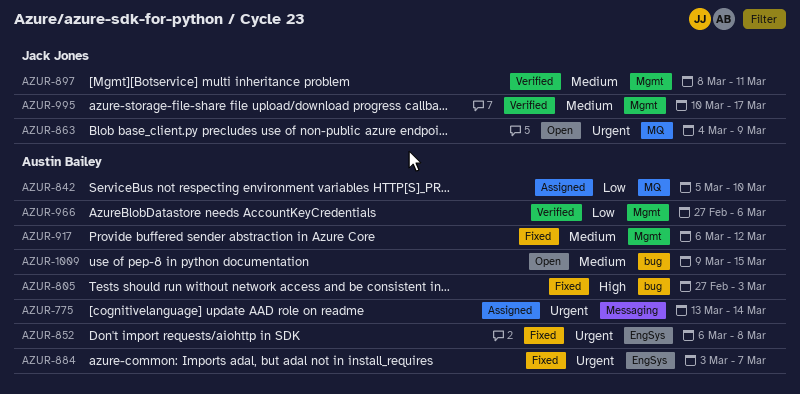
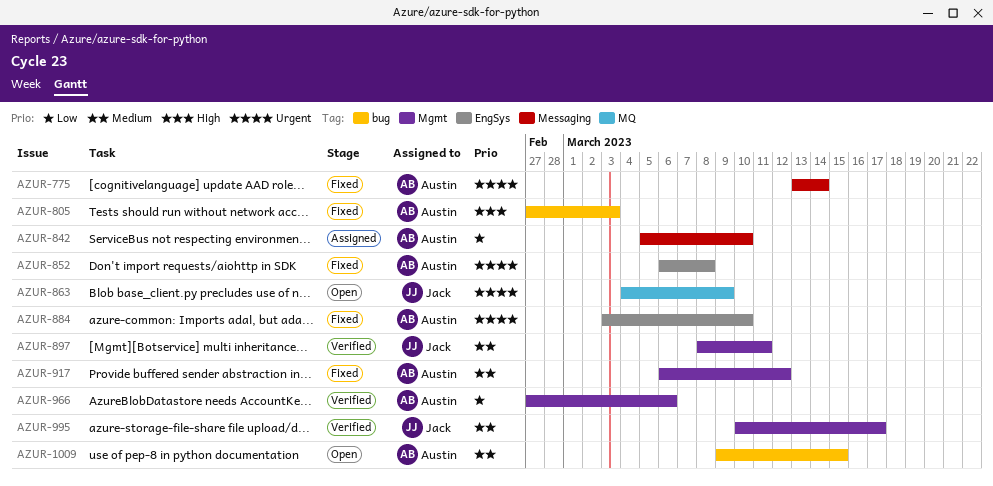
AZUR-775, status: Assigned -> Fixed
AZUR-842, label: MQ -> Messaging
AZUR-884, due: Mar 7 -> Mar 10

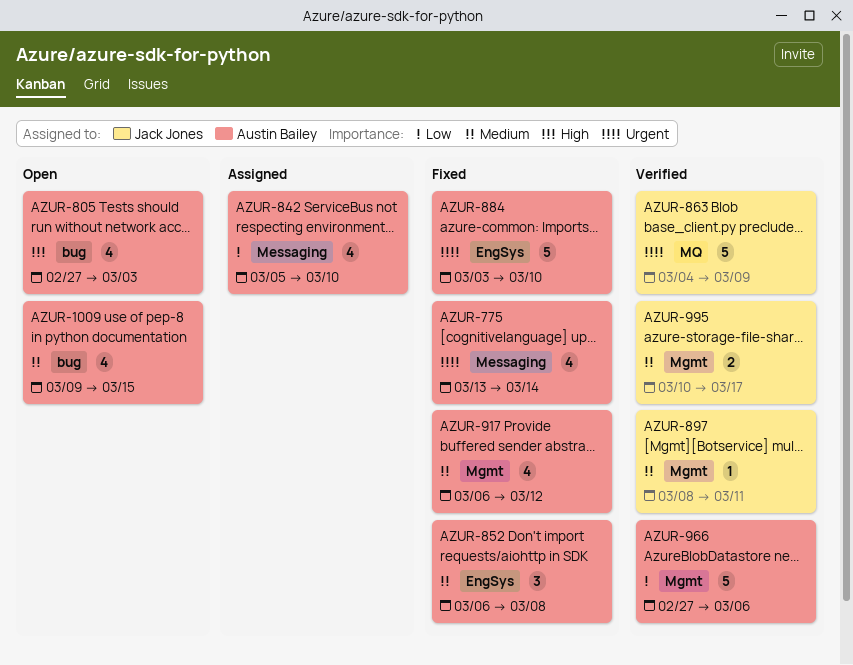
AZUR-805, status: Fixed -> Open
AZUR-852, priority: Urgent -> Medium
AZUR-863, status: Open -> Verified

